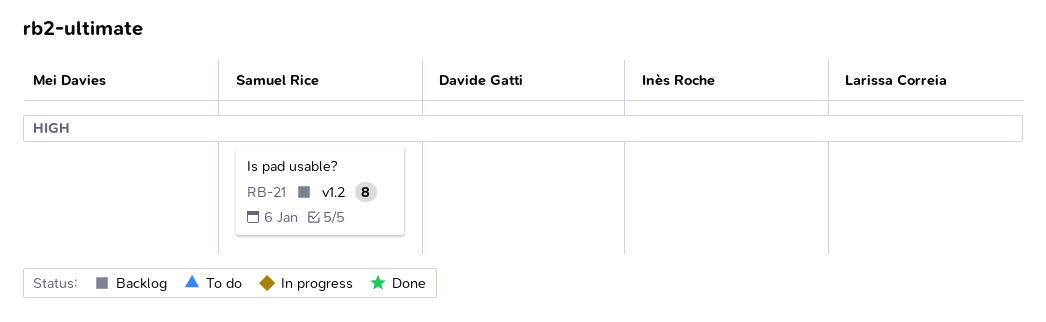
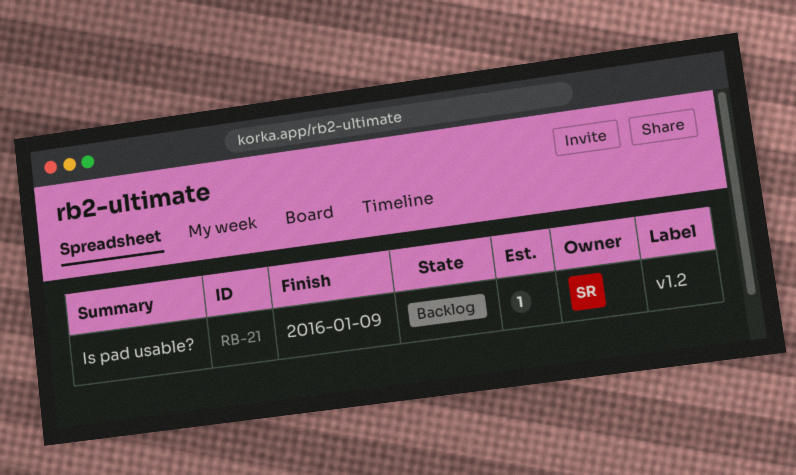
RB-21, estimate: 8 -> 1
RB-21, due: Jan 6 -> Jan 9

